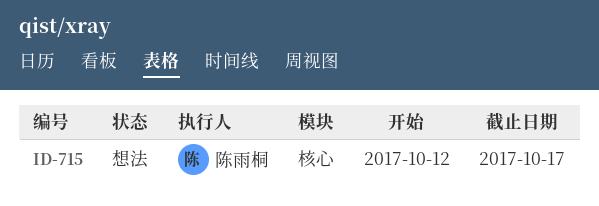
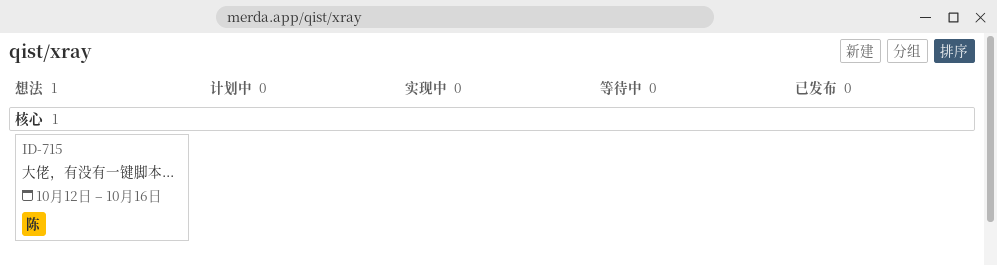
ID-715, due: Oct 17 -> Oct 16

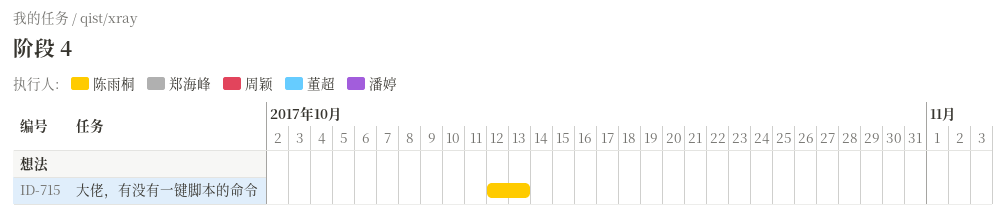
ID-715, due: Oct 16 -> Oct 13

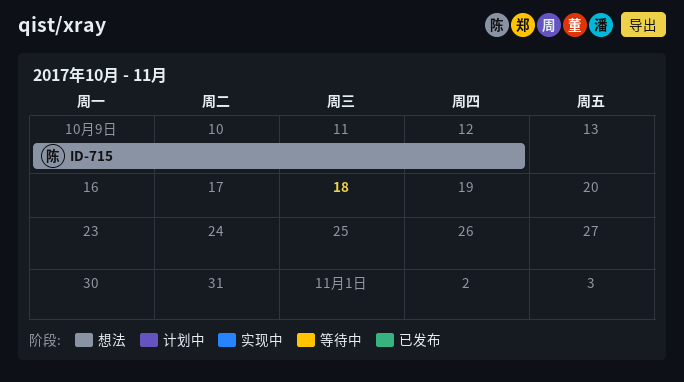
ID-715, start: Oct 12 -> Oct 9
ID-715, due: Oct 13 -> Oct 12

